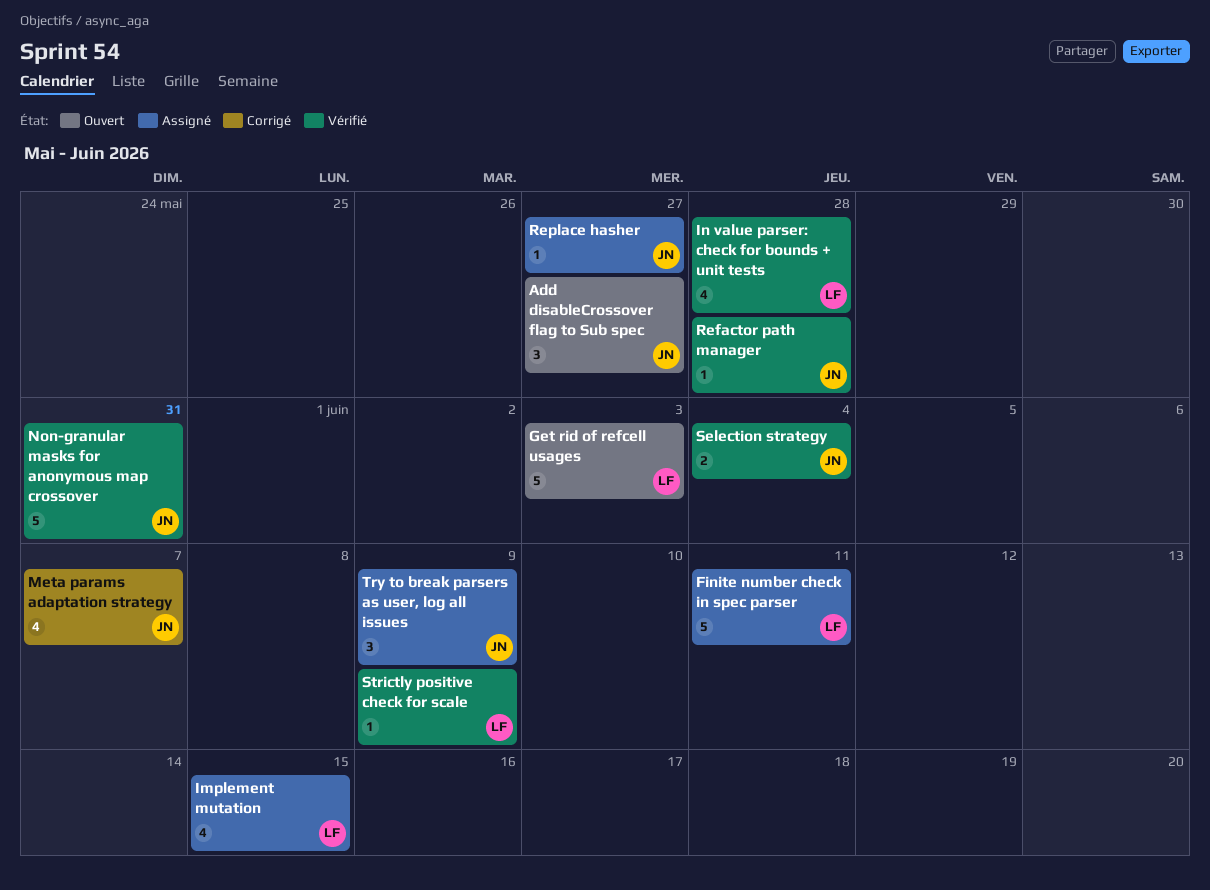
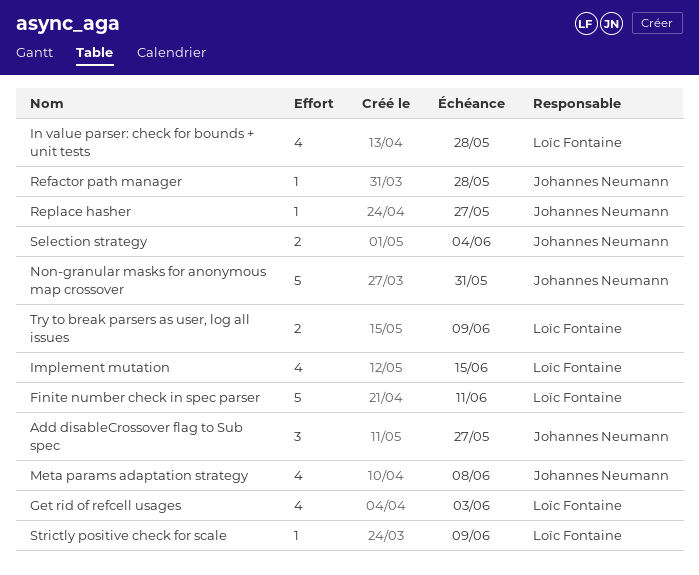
Get rid of refcell usages, estimate: 5 -> 4
Meta params adaptation strategy, due: Jun 7 -> Jun 8
Try to break parsers as user, log all issues, owner: Johannes Neumann -> Loïc Fontaine
Try to break parsers as user, log all issues, estimate: 3 -> 2

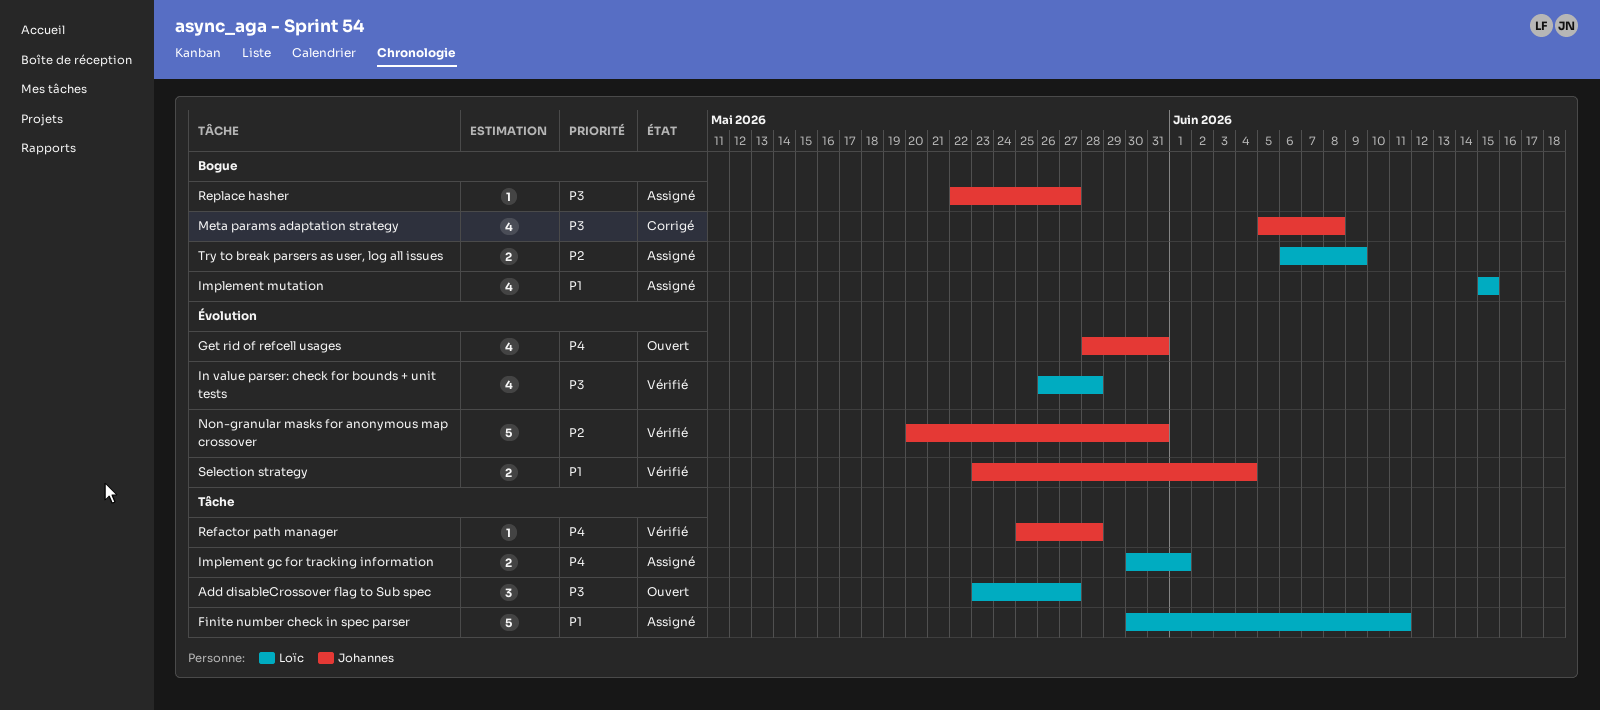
Add disableCrossover flag to Sub spec, owner: Johannes Neumann -> Loïc Fontaine
Get rid of refcell usages, owner: Loïc Fontaine -> Johannes Neumann
Get rid of refcell usages, due: Jun 3 -> May 31
Implement gc for tracking information: none -> present
Strictly positive check for scale: present -> none

